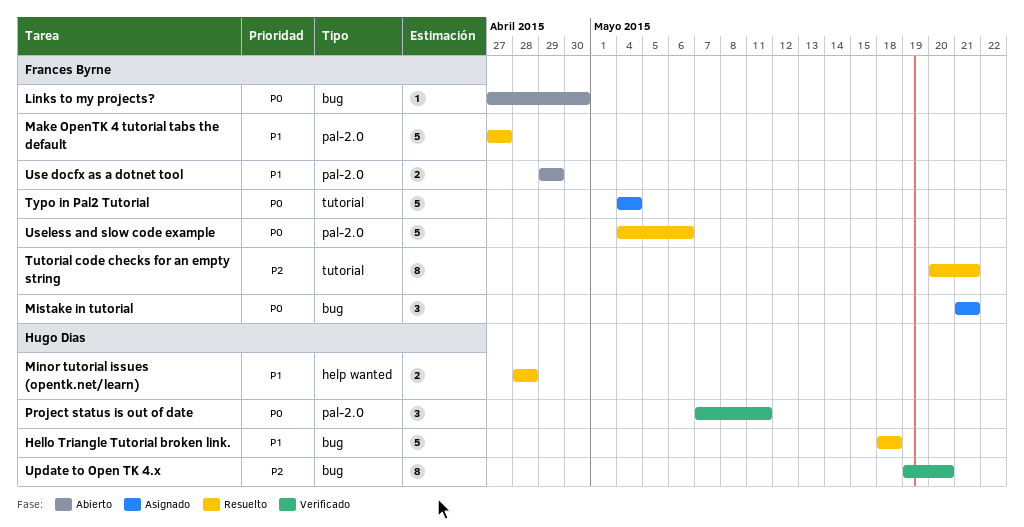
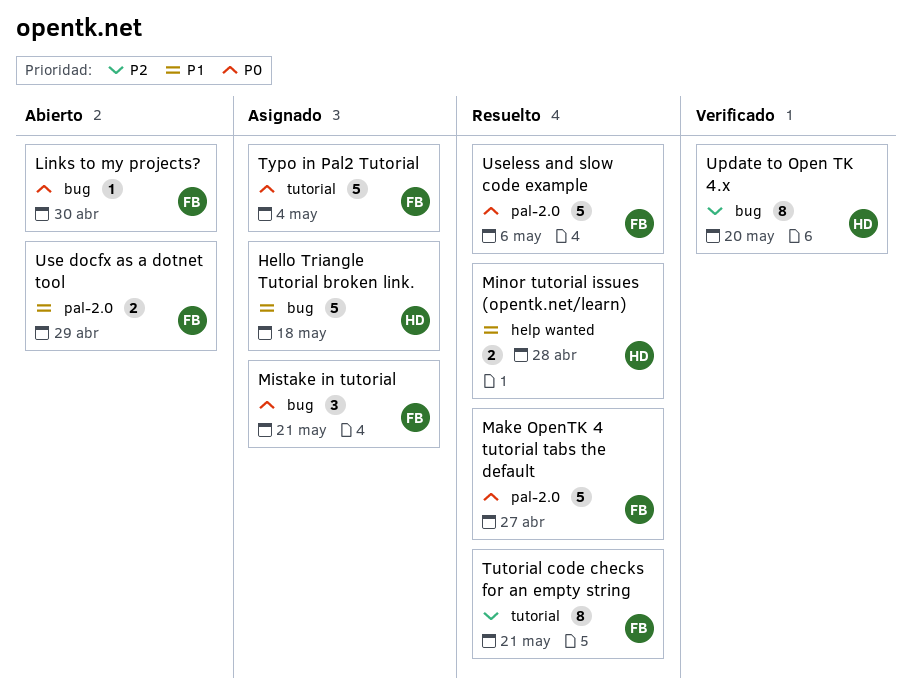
Hello Triangle Tutorial broken link., status: Resuelto -> Asignado
Make OpenTK 4 tutorial tabs the default, priority: P1 -> P0
Project status is out of date: present -> none

